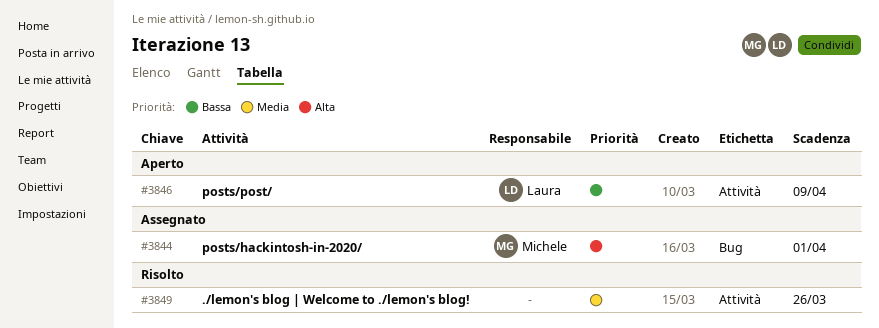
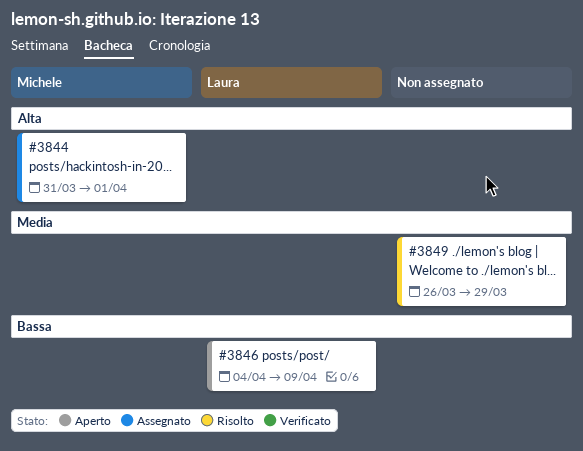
#3849, due: Mar 26 -> Mar 29

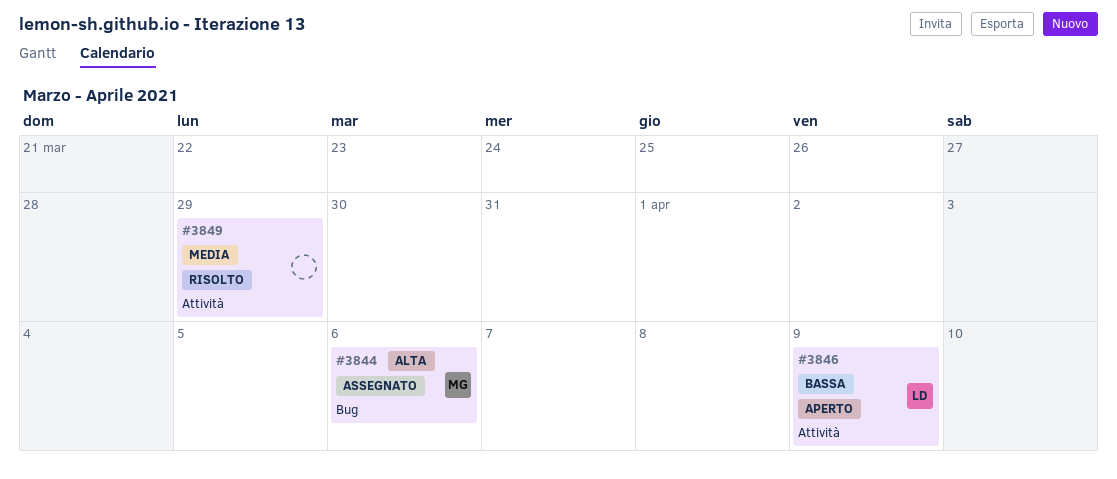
#3844, due: Apr 1 -> Apr 6

